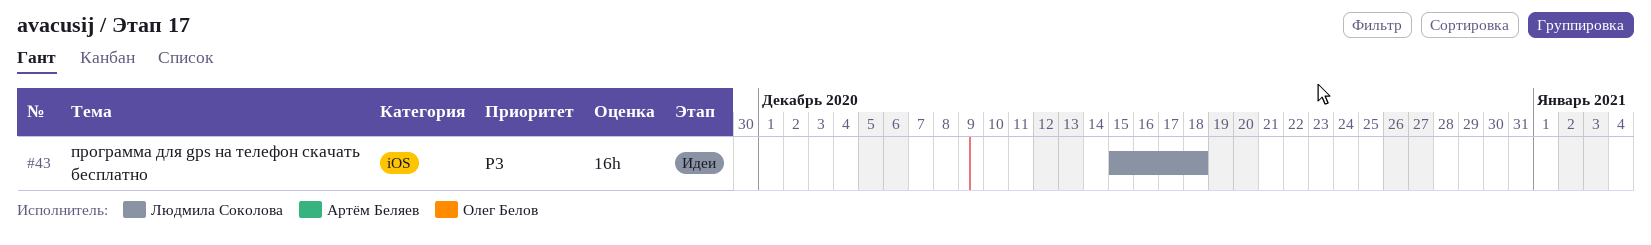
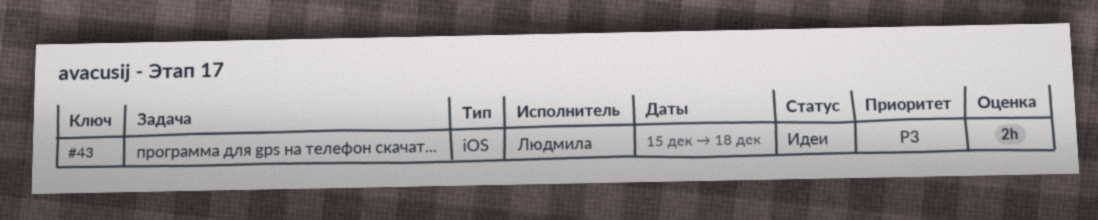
#43, estimate: 16h -> 2h

